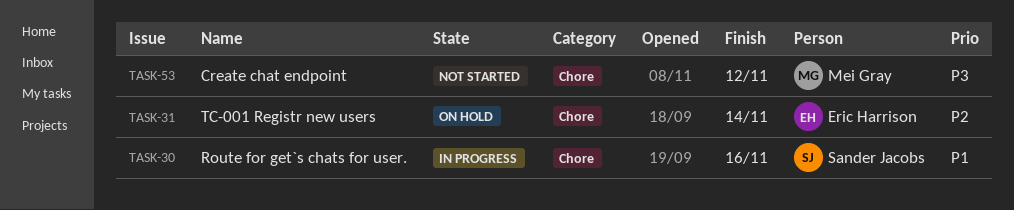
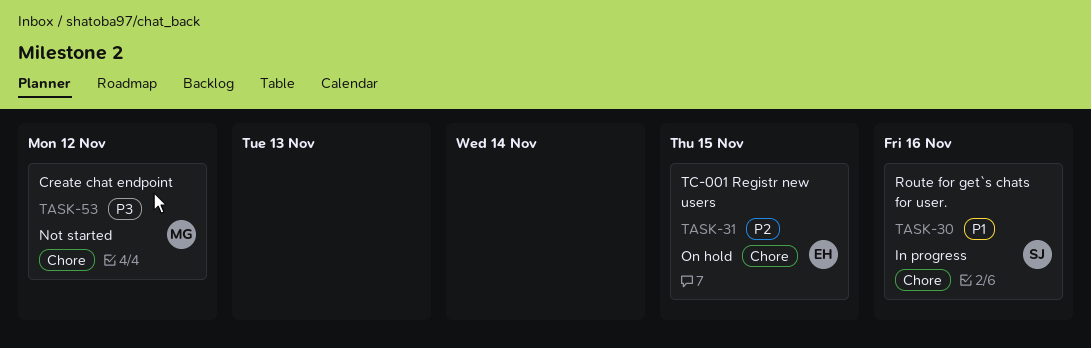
TASK-31, due: Nov 14 -> Nov 15

